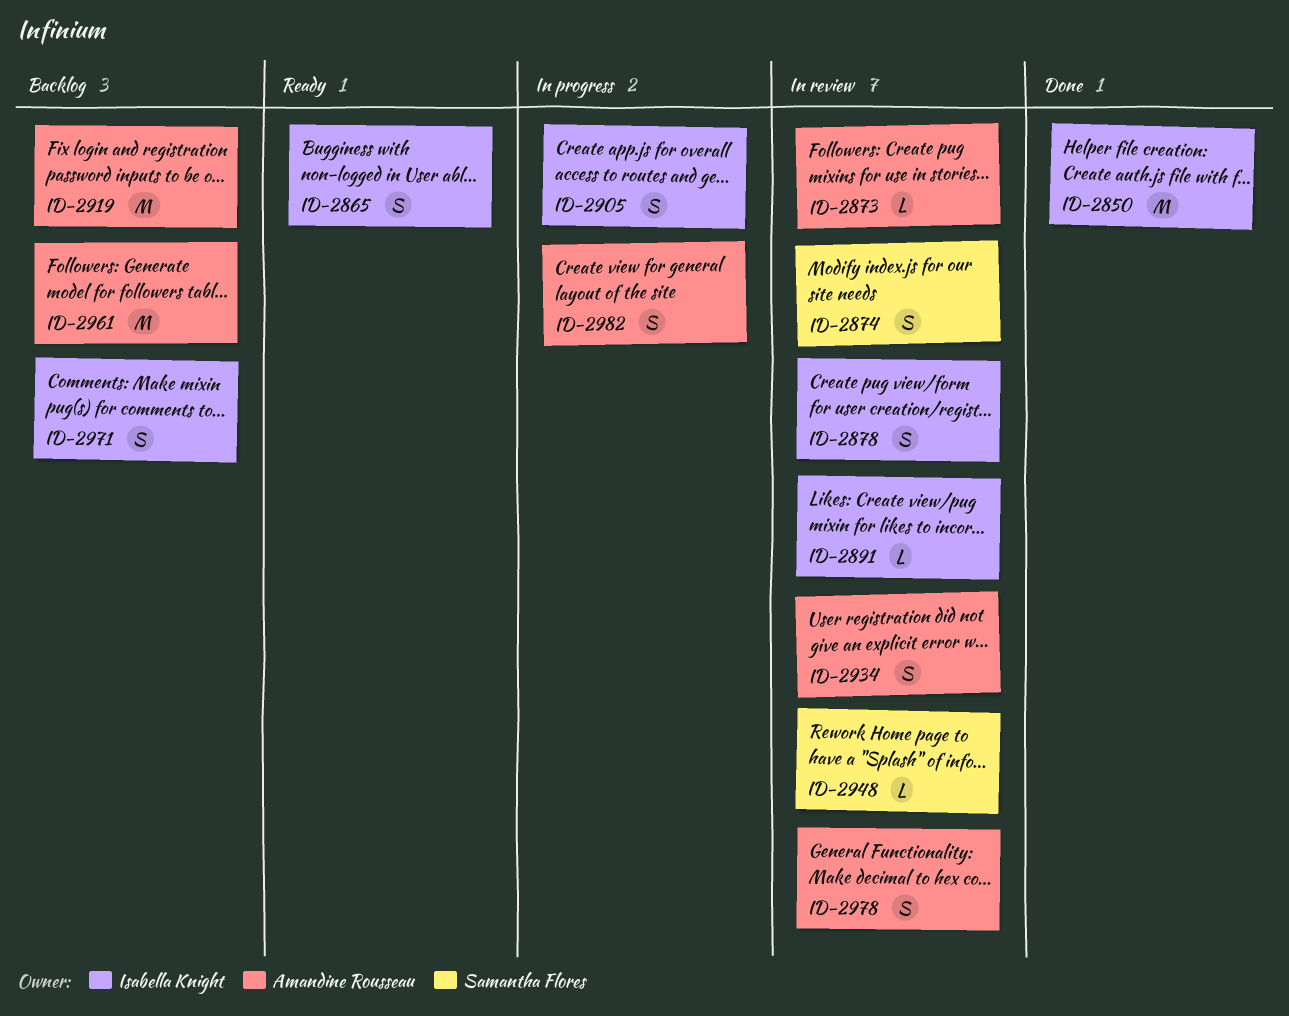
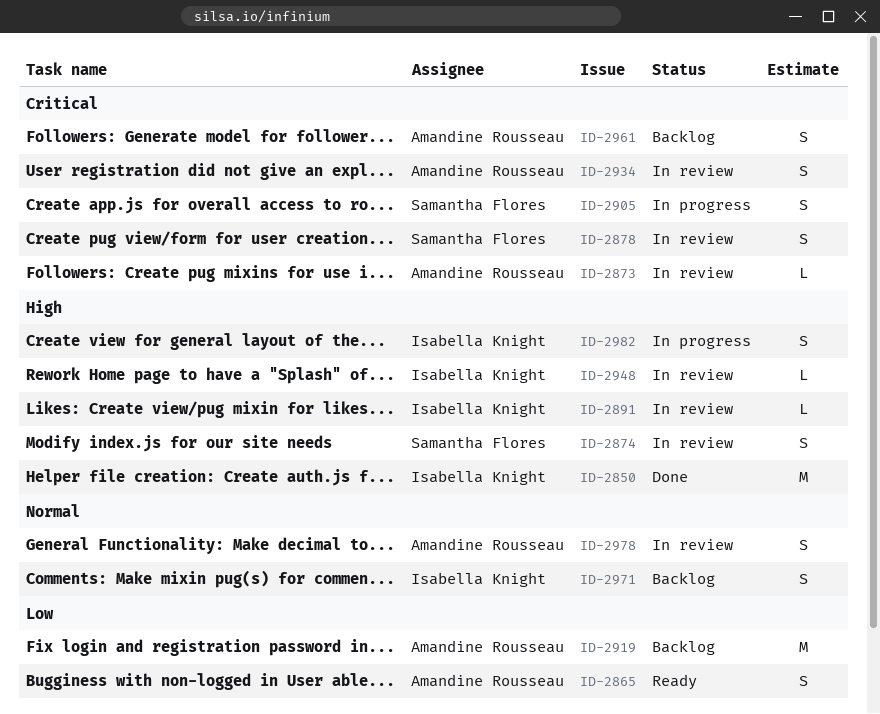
ID-2865, owner: Isabella Knight -> Amandine Rousseau
ID-2878, owner: Isabella Knight -> Samantha Flores
ID-2905, owner: Isabella Knight -> Samantha Flores
ID-2948, owner: Samantha Flores -> Isabella Knight
ID-2961, estimate: M -> S
ID-2982, owner: Amandine Rousseau -> Isabella Knight

